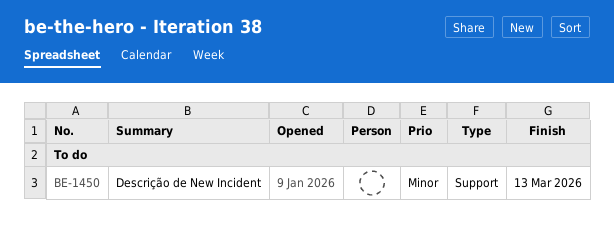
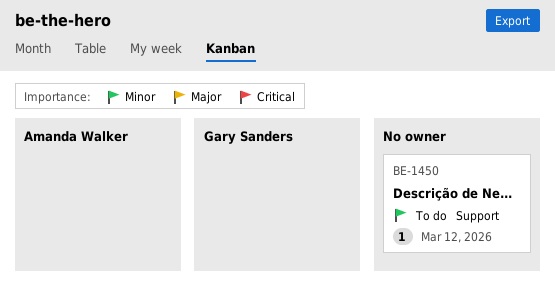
BE-1450, due: Mar 13 -> Mar 12

